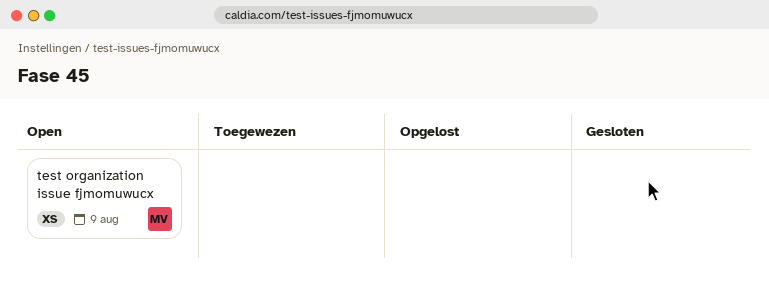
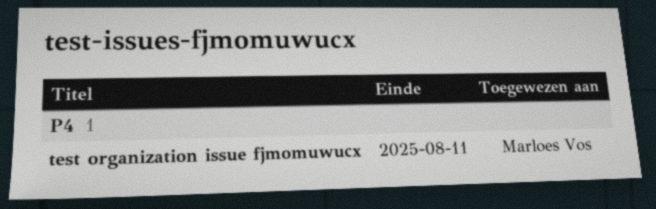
test organization issue fjmomuwucx, due: Aug 9 -> Aug 11

